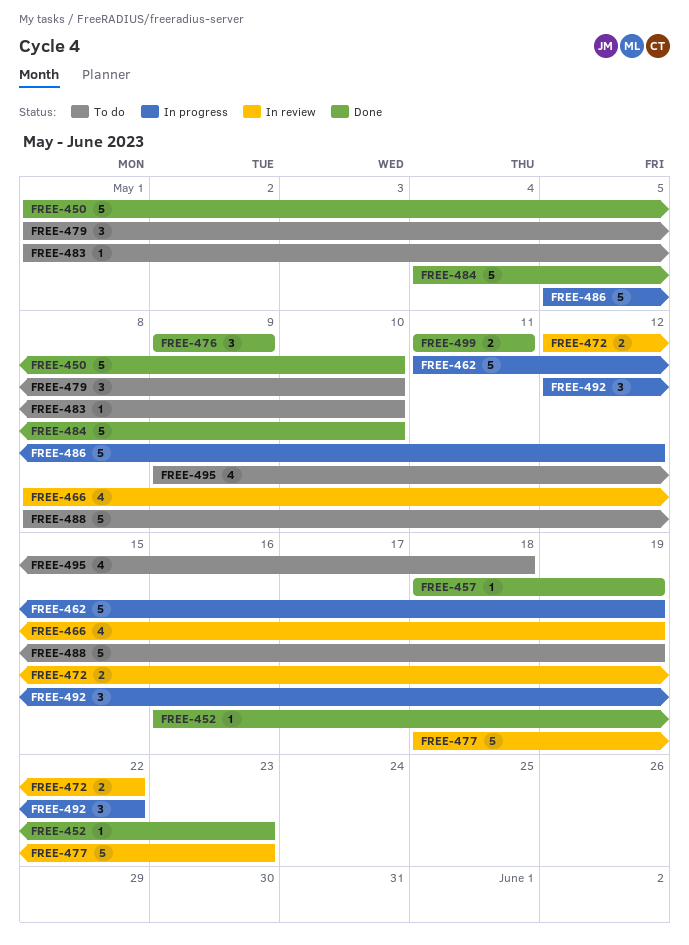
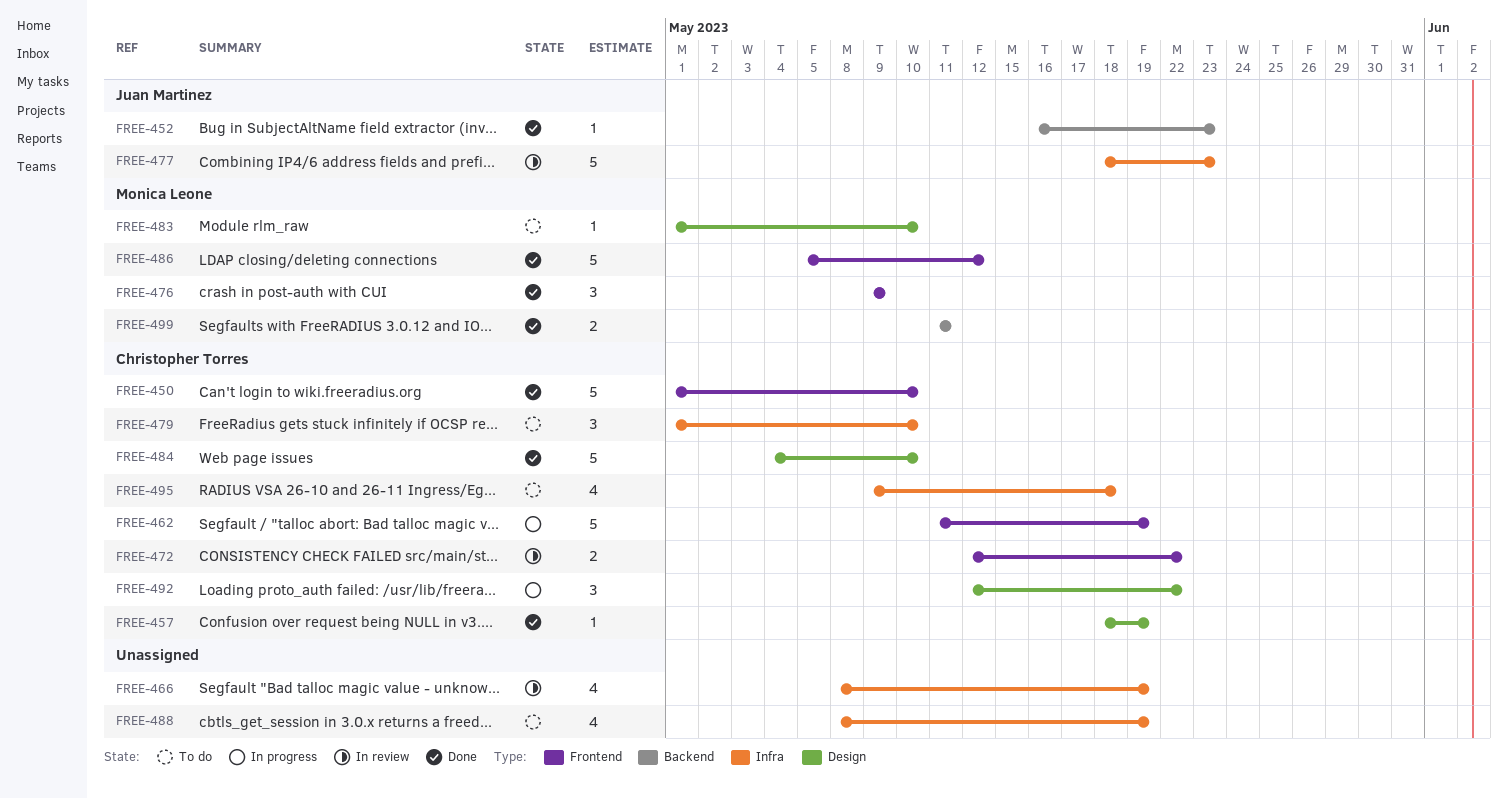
FREE-486, status: In progress -> Done
FREE-488, estimate: 5 -> 4

